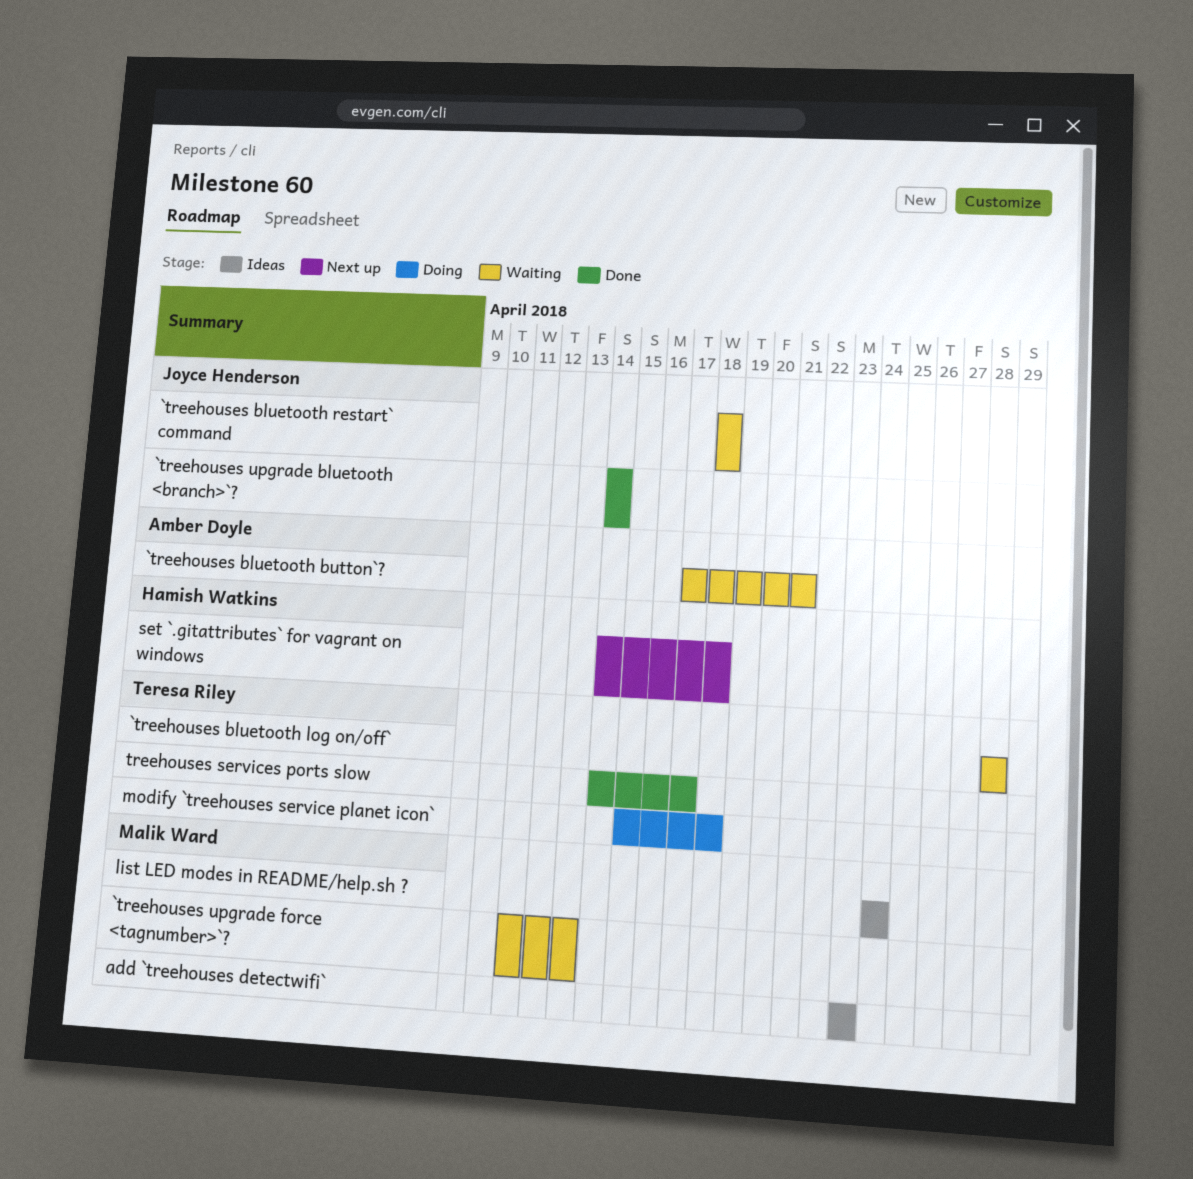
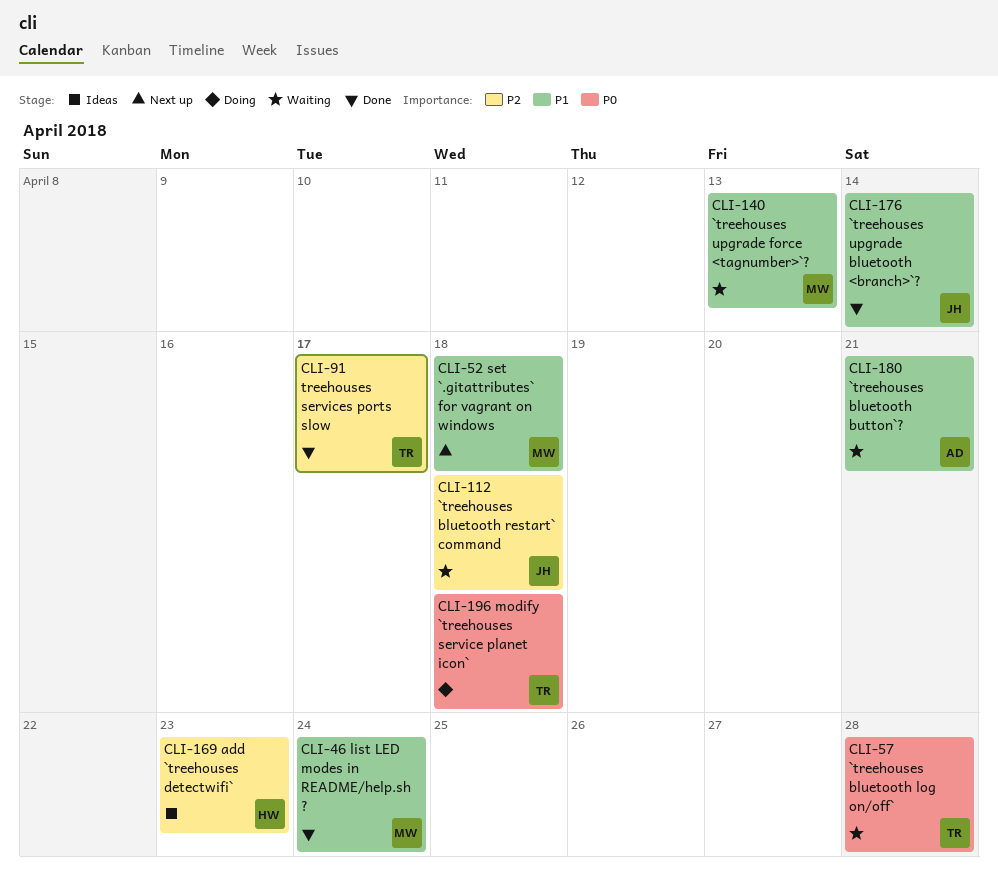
add `treehouses detectwifi`, owner: Malik Ward -> Hamish Watkins
list LED modes in README/help.sh ?, status: Ideas -> Done
set `.gitattributes` for vagrant on windows, owner: Hamish Watkins -> Malik Ward

